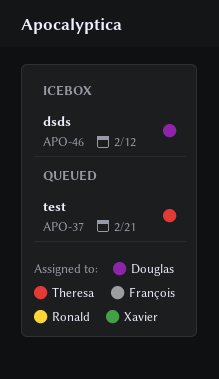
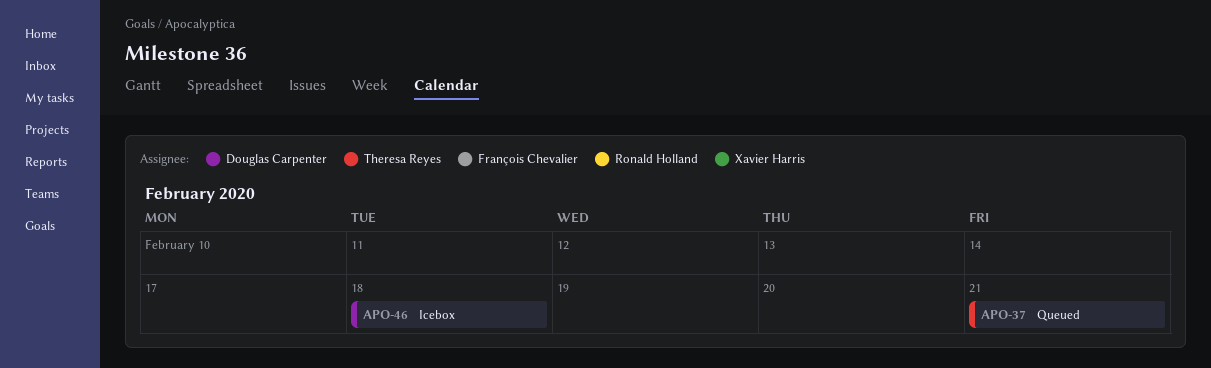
APO-46, due: Feb 12 -> Feb 18

